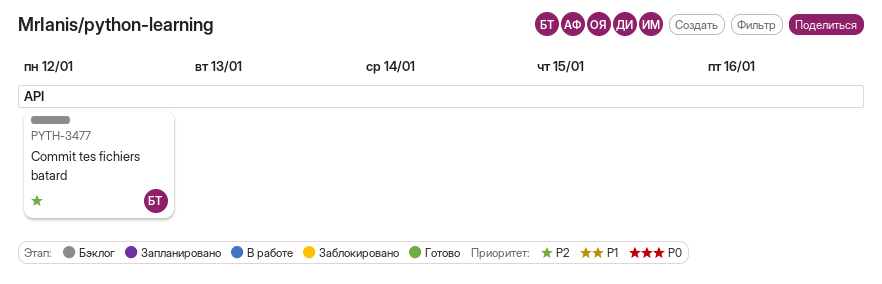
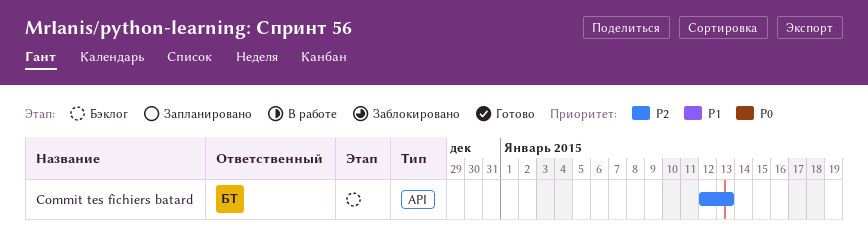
Commit tes fichiers batard, due: Jan 12 -> Jan 13

